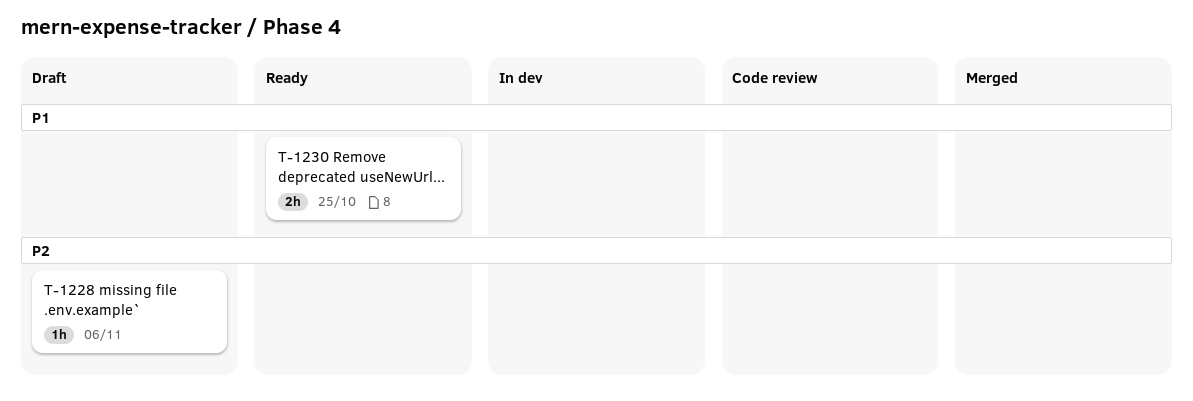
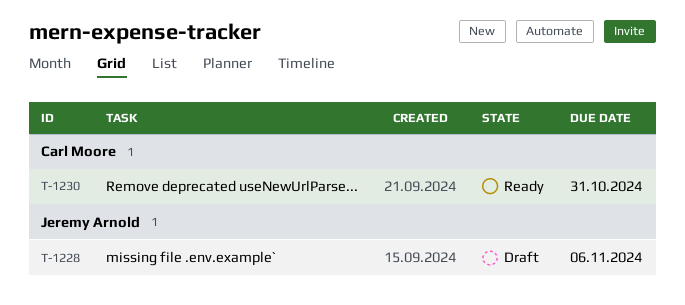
T-1230, due: Oct 25 -> Oct 31

